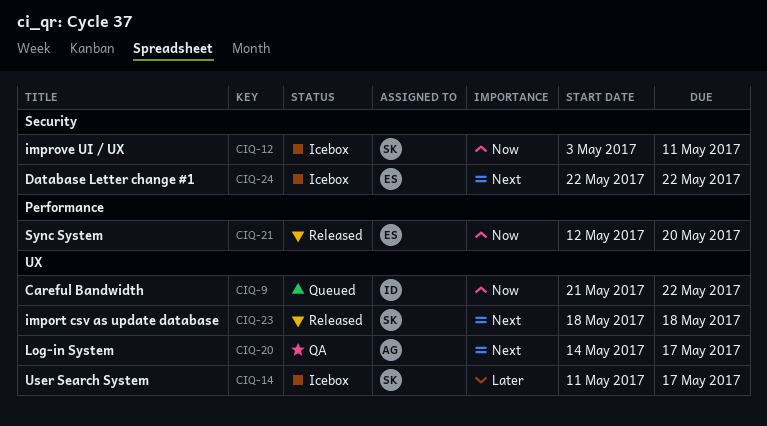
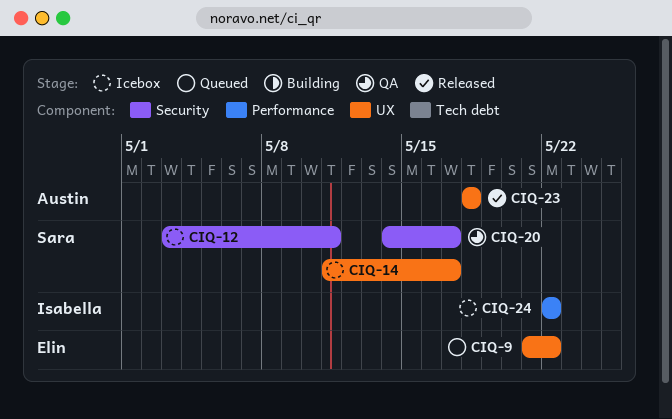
CIQ-9, owner: Isabella -> Elin
CIQ-20, owner: Austin -> Sara
CIQ-20, label: UX -> Security
CIQ-21: present -> none
CIQ-23, owner: Sara -> Austin
CIQ-24, owner: Elin -> Isabella
CIQ-24, label: Security -> Performance

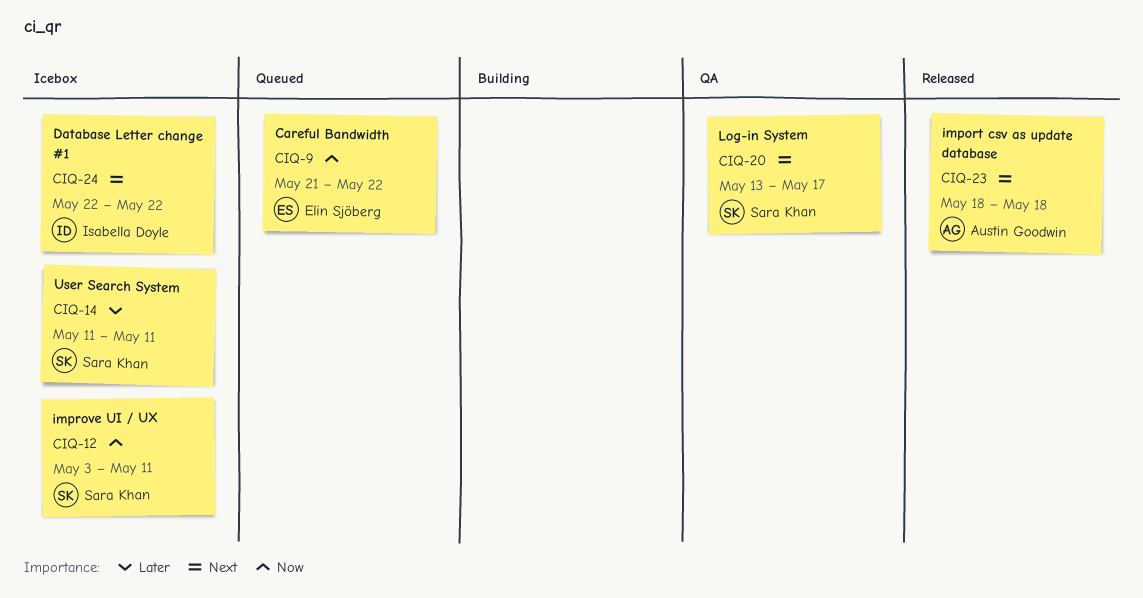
CIQ-14, due: May 17 -> May 11
CIQ-20, start: May 14 -> May 13

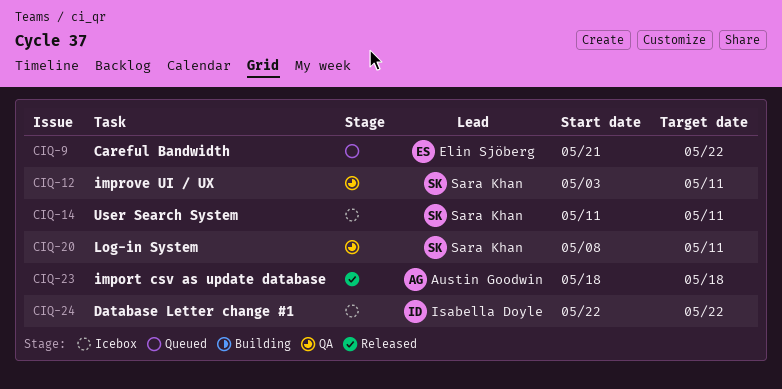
CIQ-12, status: Icebox -> QA
CIQ-20, start: May 13 -> May 8
CIQ-20, due: May 17 -> May 11

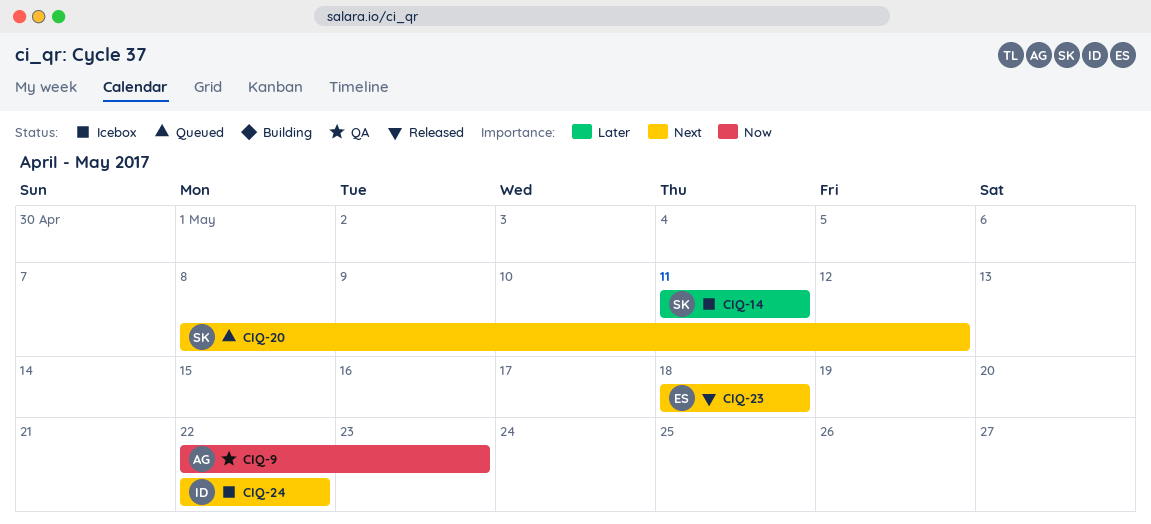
CIQ-9, status: Queued -> QA
CIQ-9, owner: Elin Sjöberg -> Austin Goodwin
CIQ-9, start: May 21 -> May 22
CIQ-9, due: May 22 -> May 23
CIQ-12: present -> none
CIQ-20, status: QA -> Queued
CIQ-20, due: May 11 -> May 12
CIQ-23, owner: Austin Goodwin -> Elin Sjöberg

